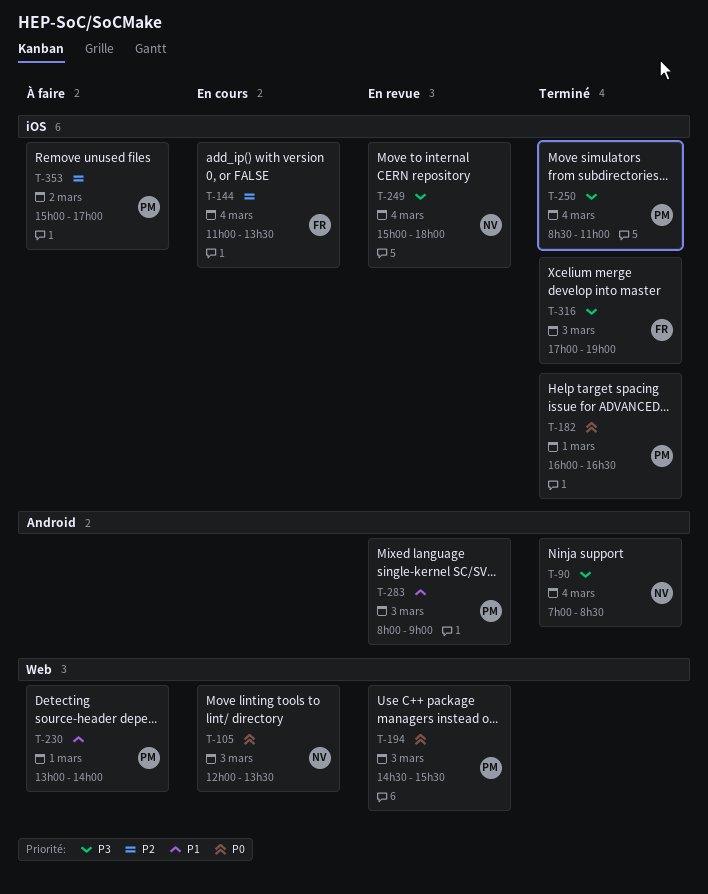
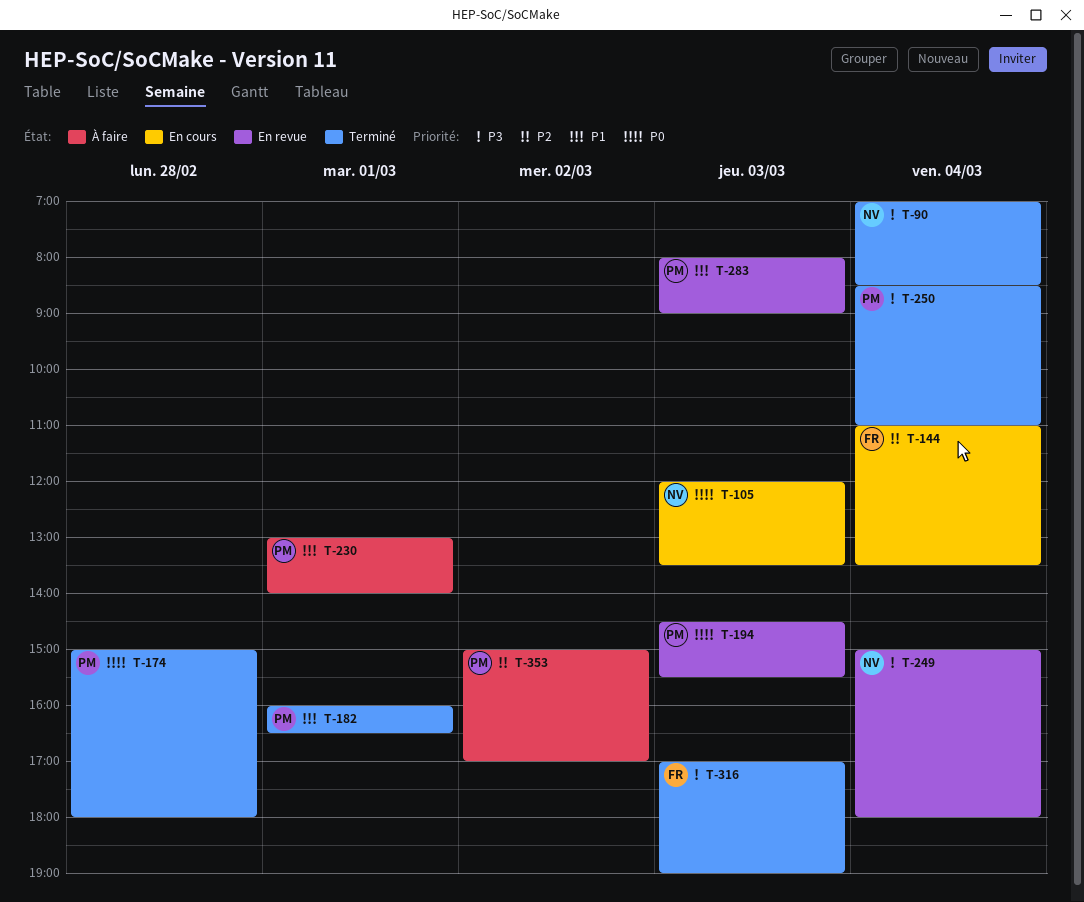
T-174: none -> present
T-182, priority: P0 -> P1

